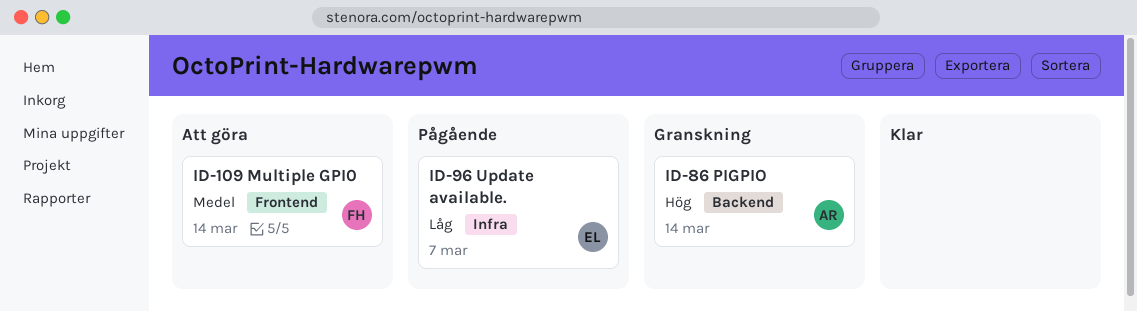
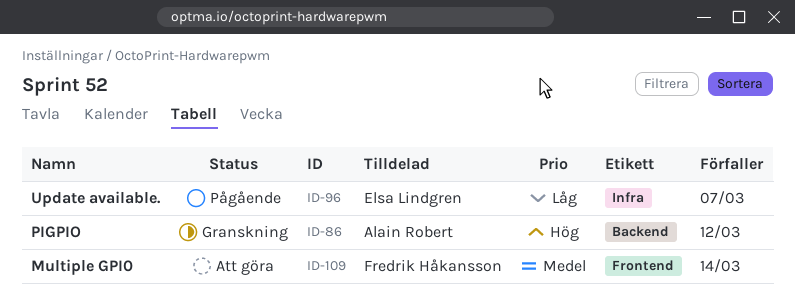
ID-86, due: Mar 14 -> Mar 12

